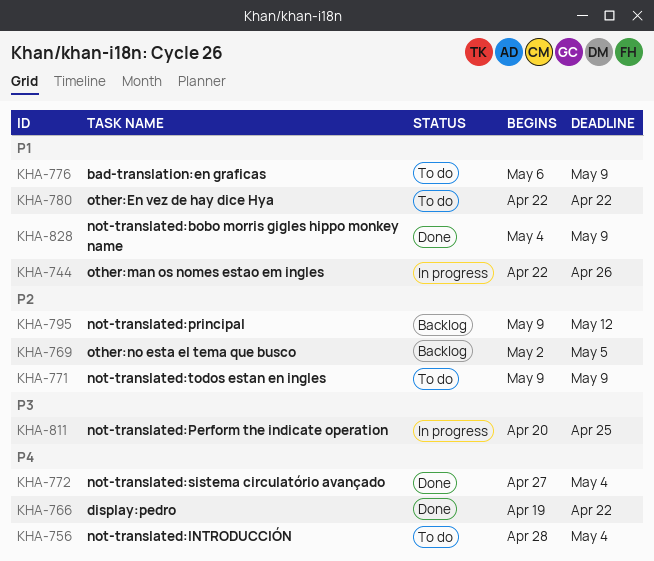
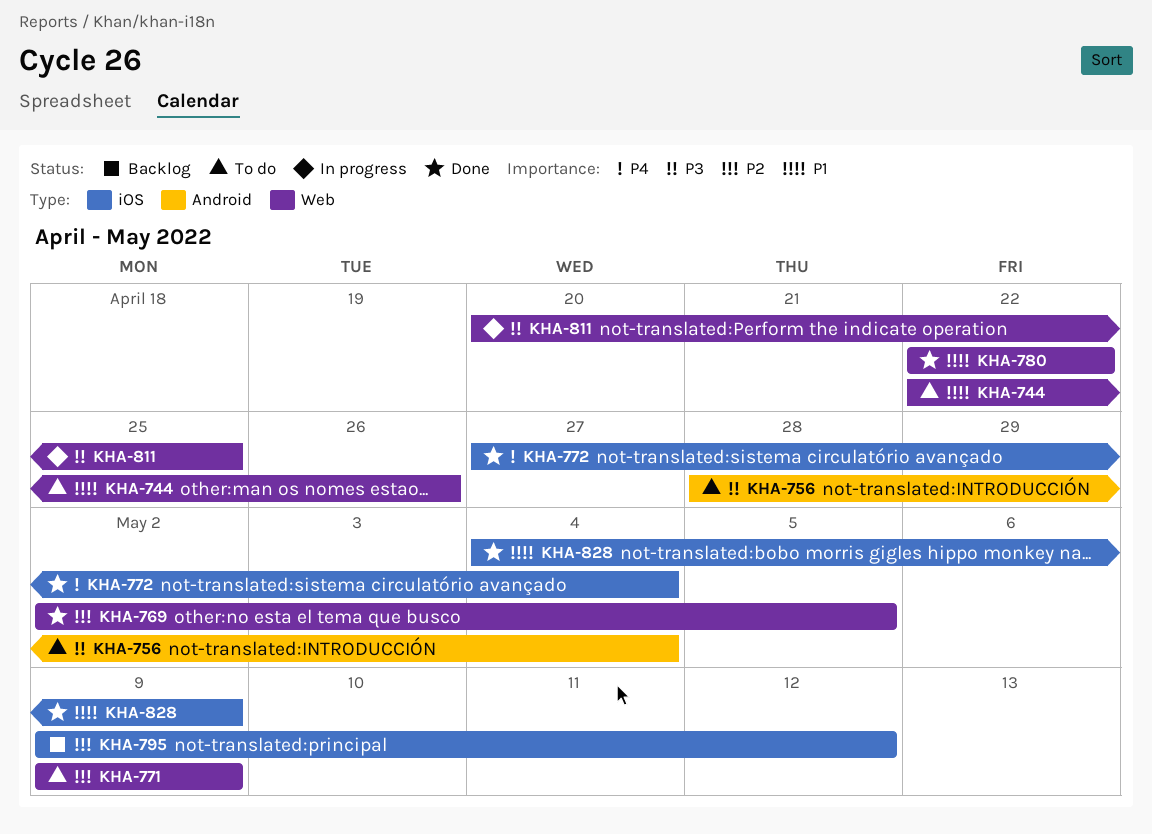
KHA-744, status: In progress -> To do
KHA-756, priority: P4 -> P3
KHA-766: present -> none
KHA-769, status: Backlog -> Done
KHA-776: present -> none
KHA-780, status: To do -> Done

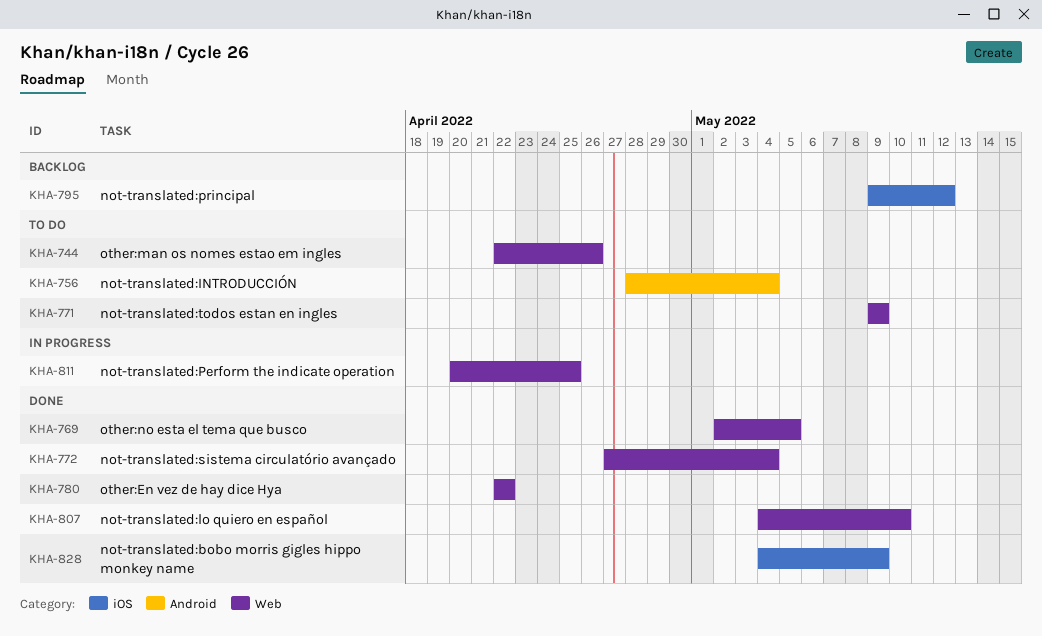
KHA-772, label: iOS -> Web
KHA-807: none -> present

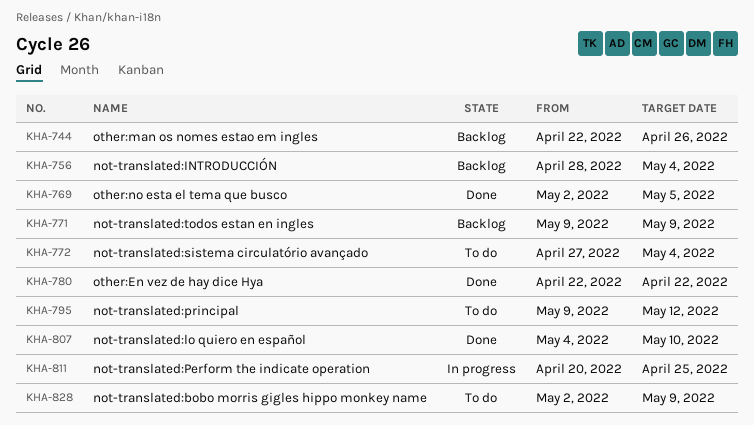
KHA-744, status: To do -> Backlog
KHA-756, status: To do -> Backlog
KHA-771, status: To do -> Backlog
KHA-772, status: Done -> To do
KHA-795, status: Backlog -> To do
KHA-828, status: Done -> To do
KHA-828, start: May 4 -> May 2

